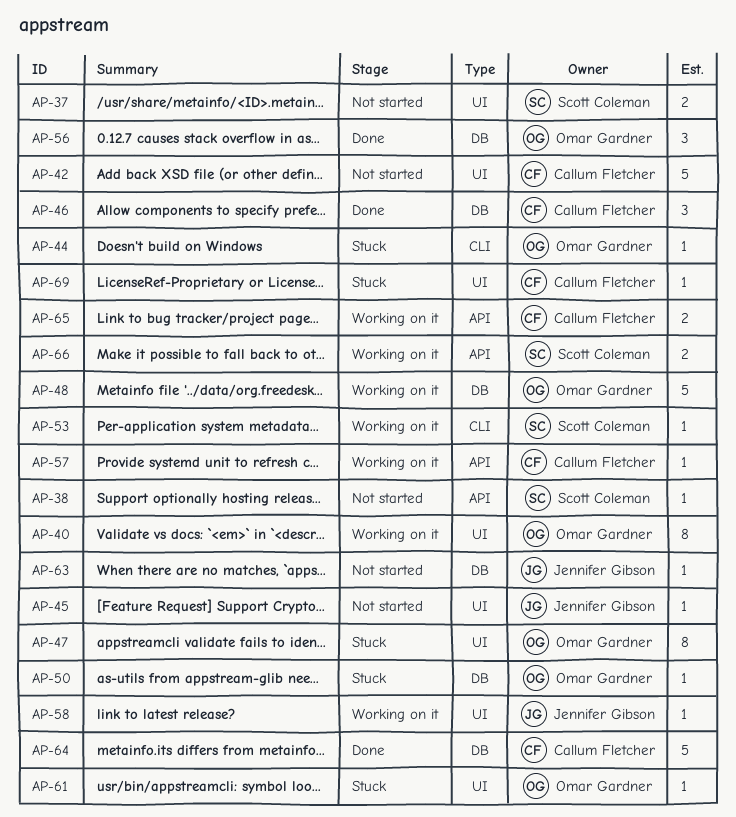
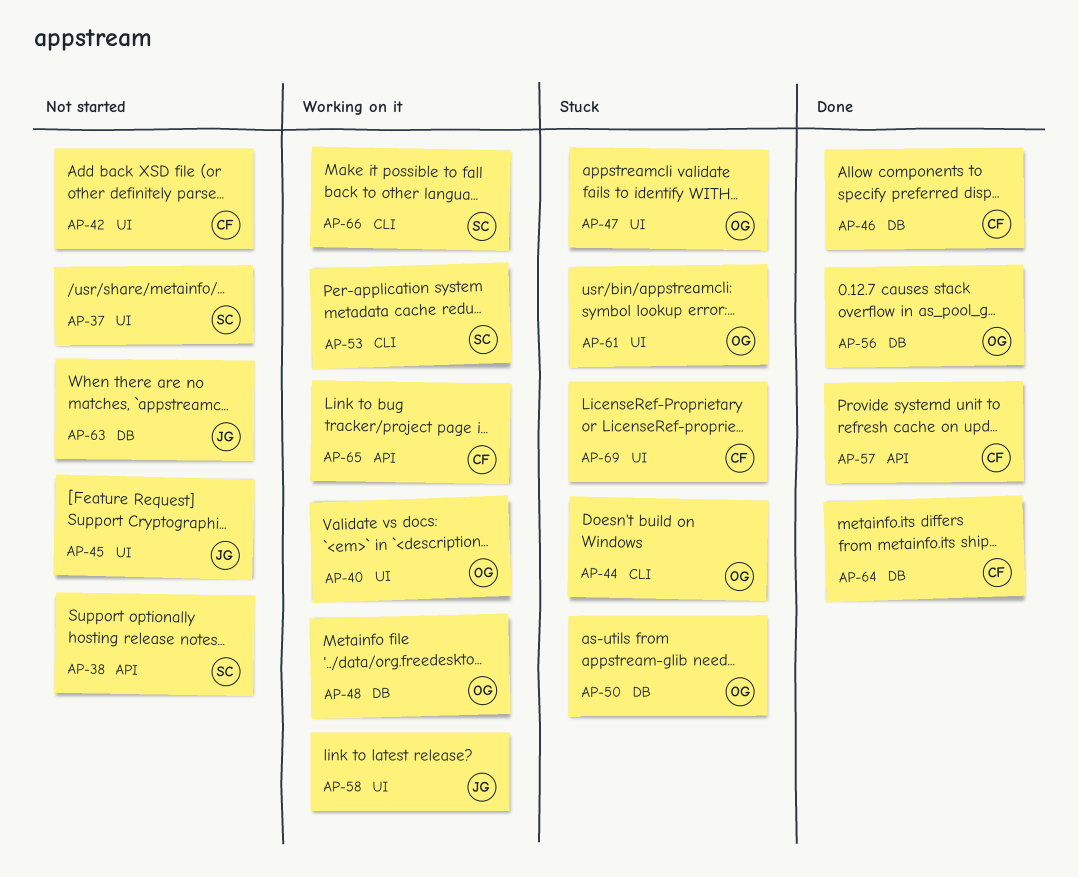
AP-57, status: Working on it -> Done
AP-66, label: API -> CLI

